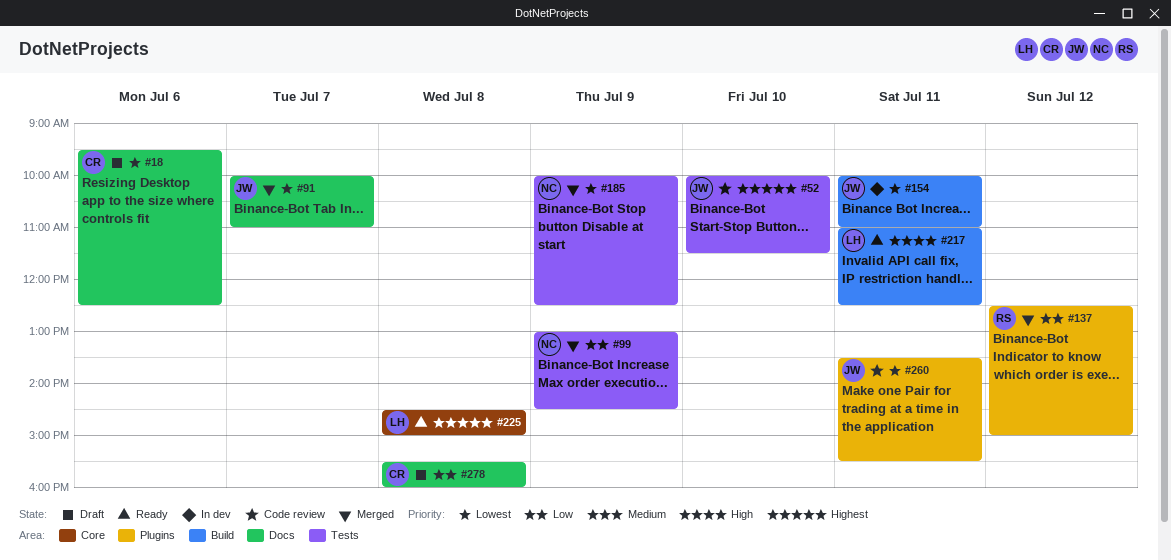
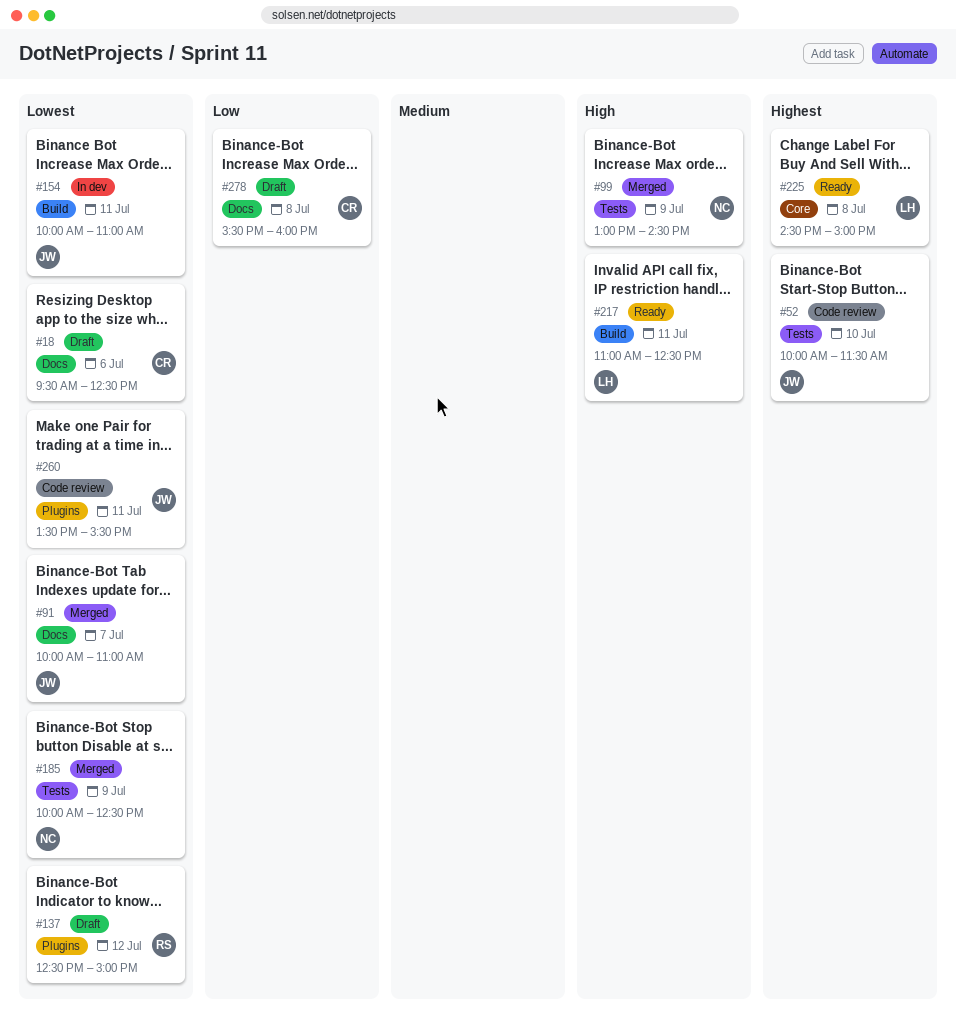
#99, priority: Low -> High
#137, status: Merged -> Draft
#137, priority: Low -> Lowest

